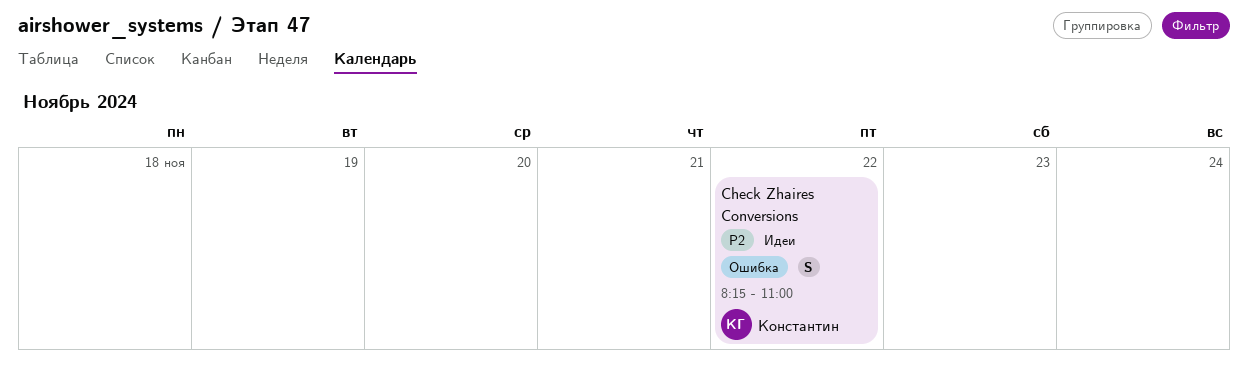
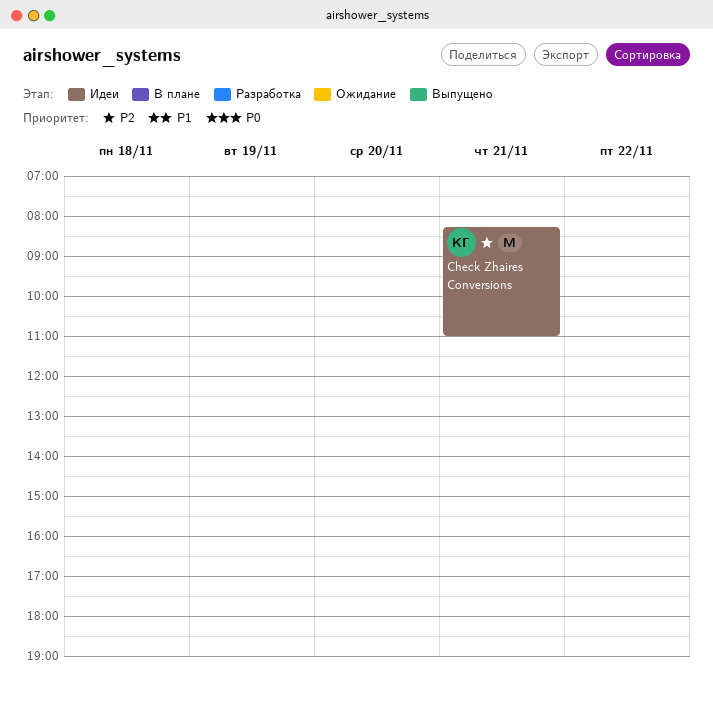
Check Zhaires Conversions, estimate: S -> M
Check Zhaires Conversions, day: Nov 22 -> Nov 21

